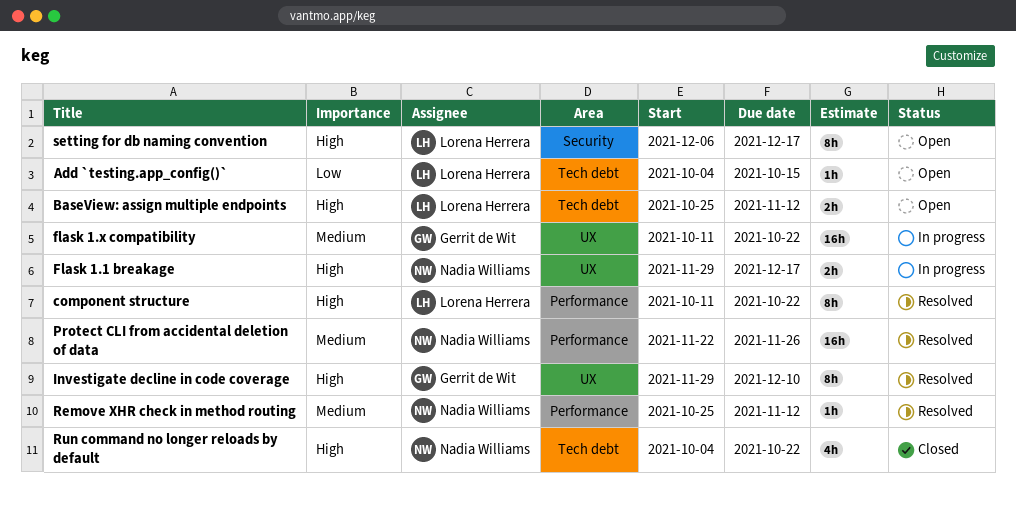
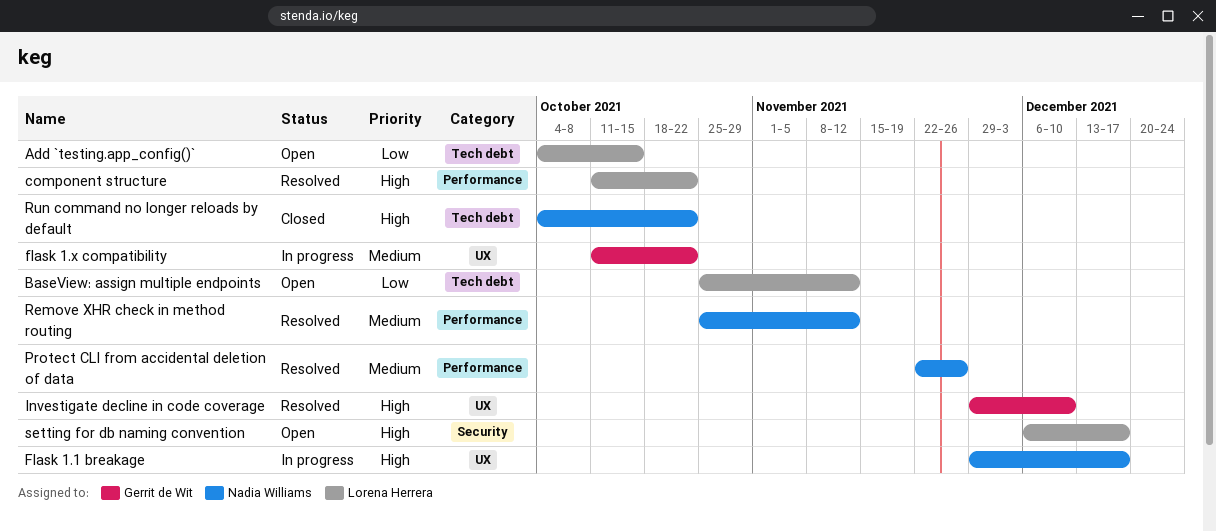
BaseView: assign multiple endpoints, priority: High -> Low

